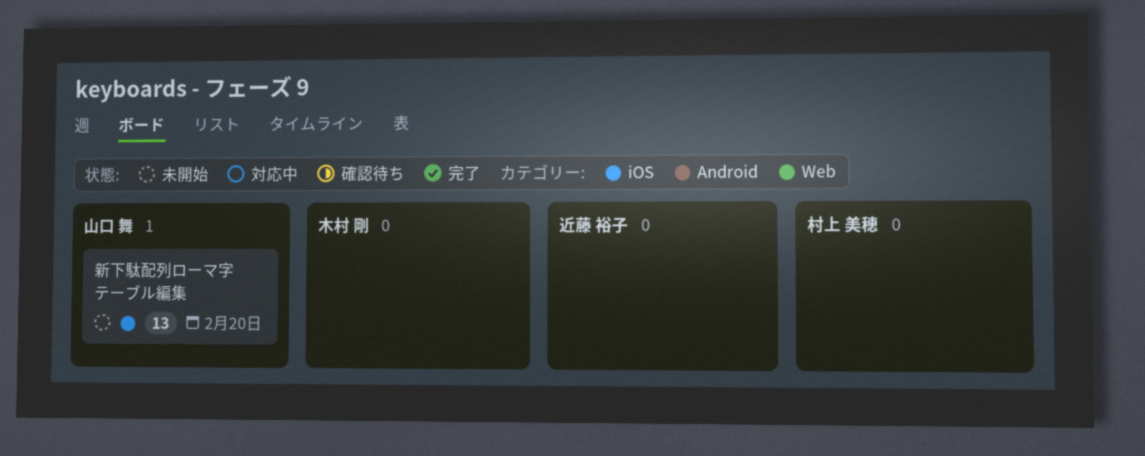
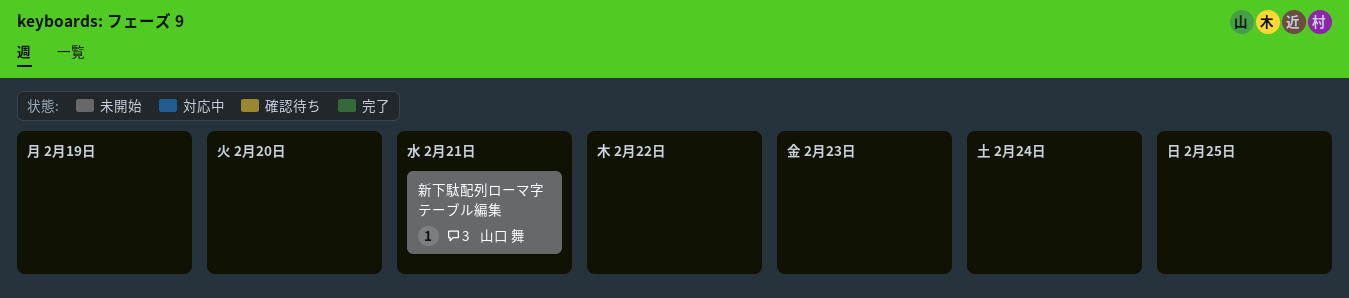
新下駄配列ローマ字テーブル編集, estimate: 13 -> 1
新下駄配列ローマ字テーブル編集, due: Feb 20 -> Feb 21

